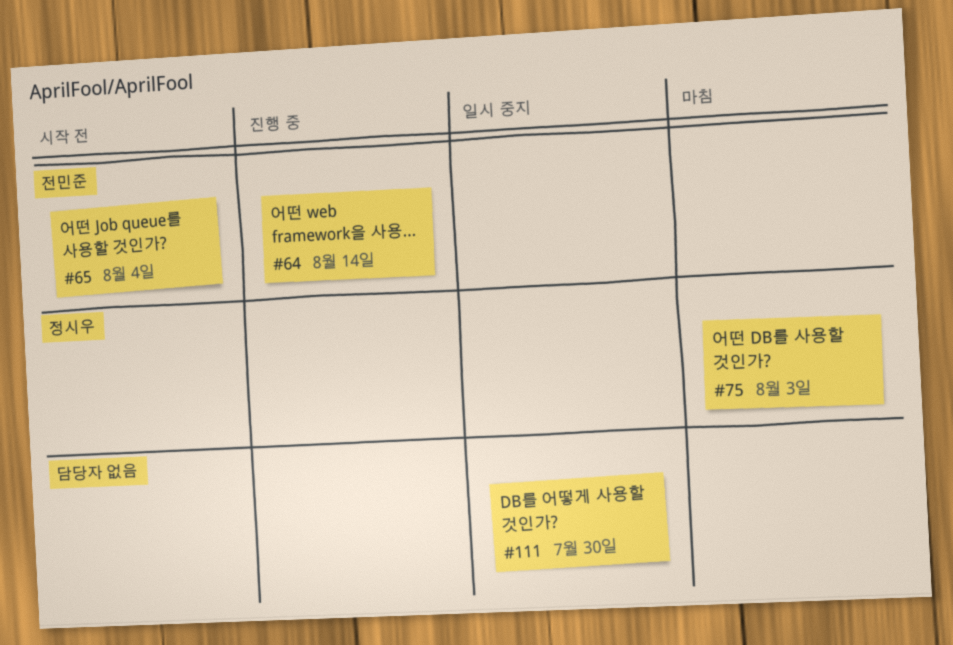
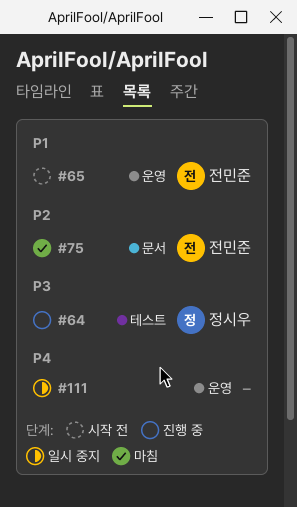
#64, owner: 전민준 -> 정시우
#75, owner: 정시우 -> 전민준

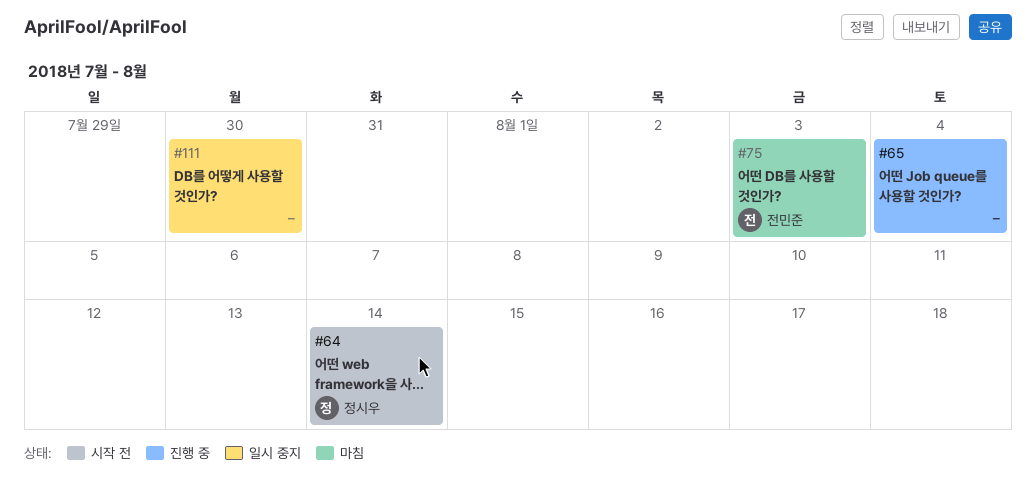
#64, status: 진행 중 -> 시작 전
#65, status: 시작 전 -> 진행 중
#65, owner: 전민준 -> none

